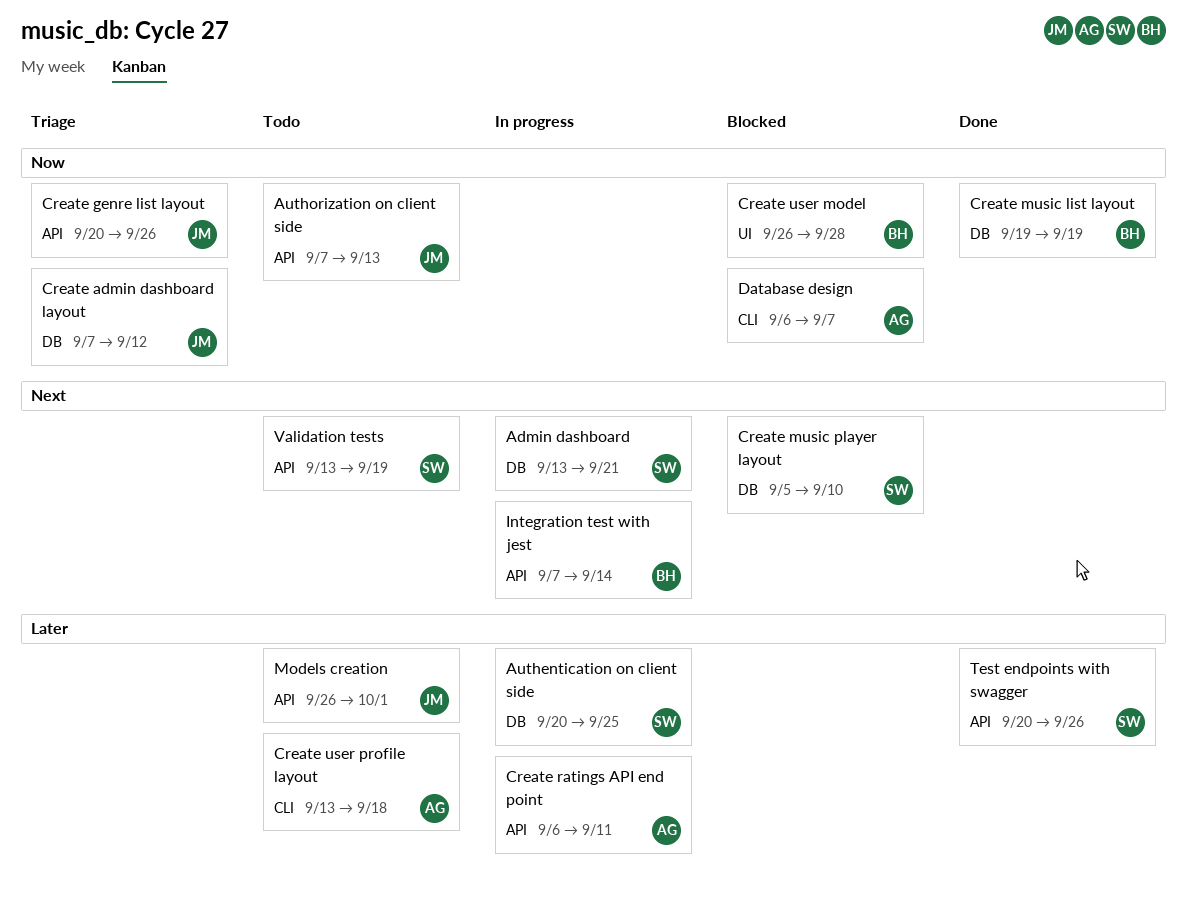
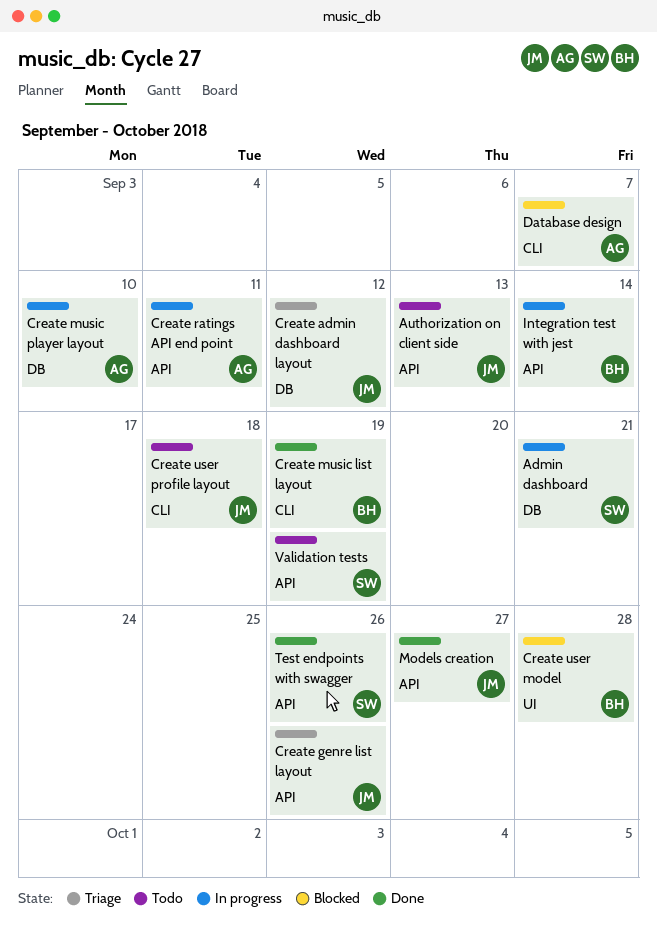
Authentication on client side: present -> none
Create music list layout, label: DB -> CLI
Create music player layout, status: Blocked -> In progress
Create music player layout, owner: SW -> AG
Create user profile layout, owner: AG -> JM
Models creation, status: Todo -> Done
Models creation, due: Oct 1 -> Sep 27

